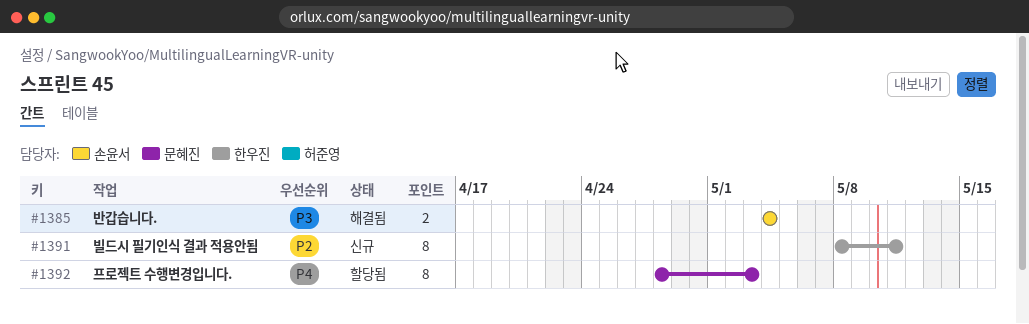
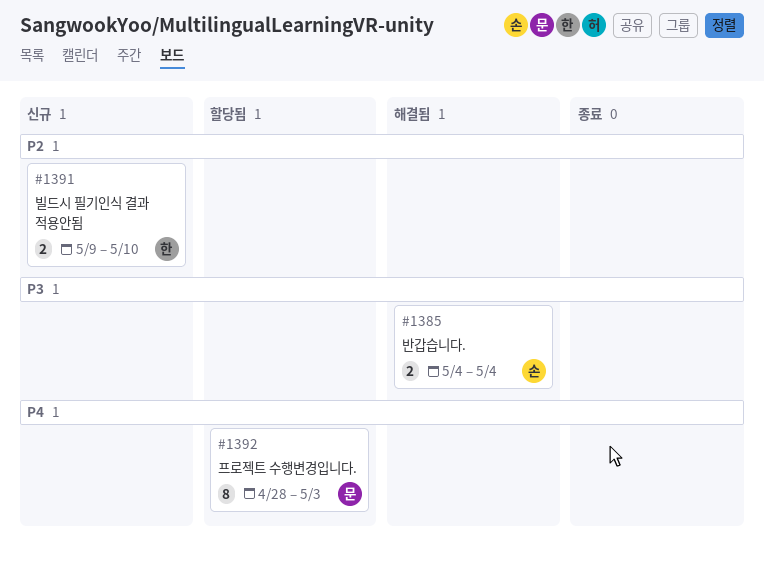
#1391, estimate: 8 -> 2
#1391, start: May 8 -> May 9
#1391, due: May 11 -> May 10

